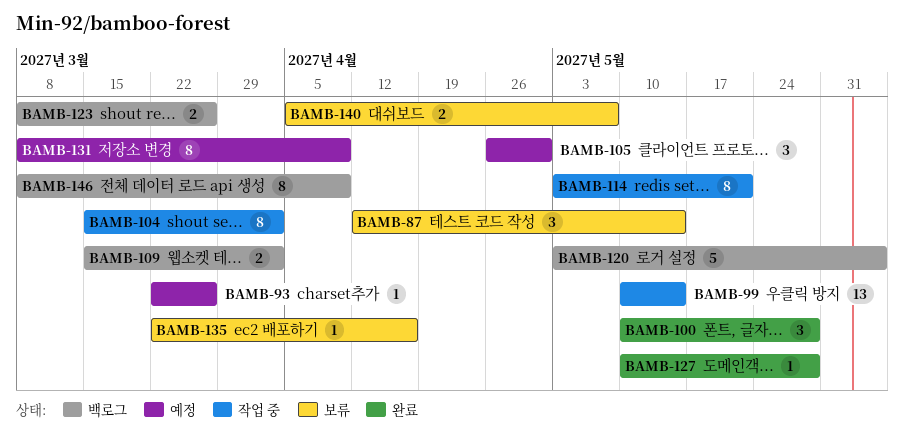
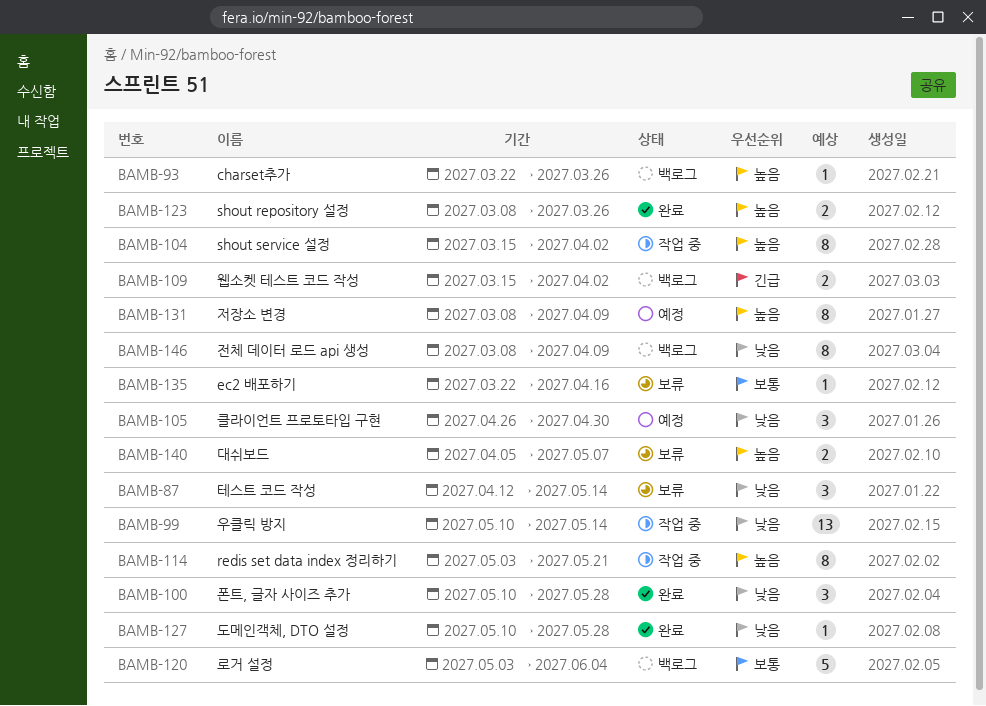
BAMB-93, status: 예정 -> 백로그
BAMB-123, status: 백로그 -> 완료

